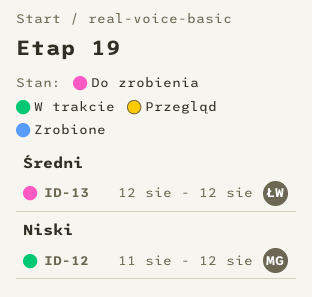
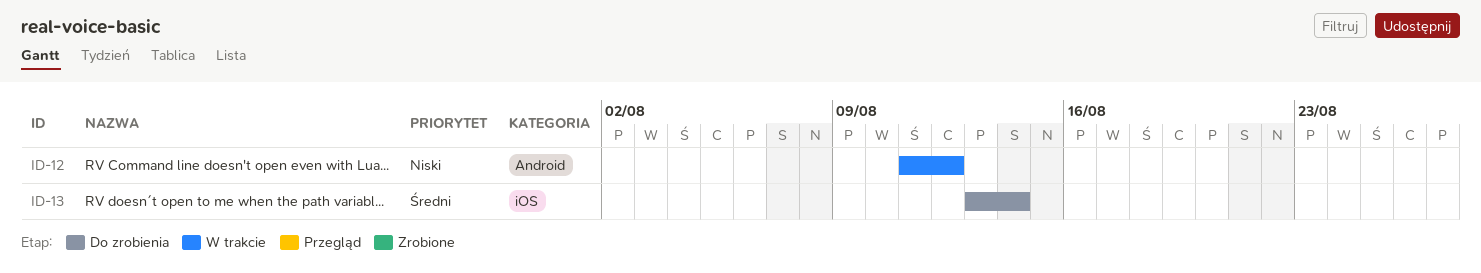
ID-13, start: Aug 12 -> Aug 13
ID-13, due: Aug 12 -> Aug 14

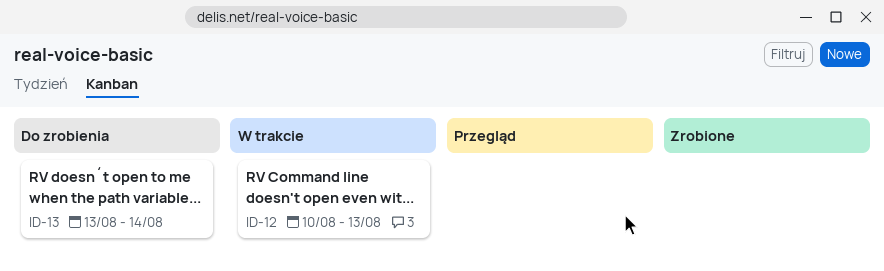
ID-12, start: Aug 11 -> Aug 10
ID-12, due: Aug 12 -> Aug 13

